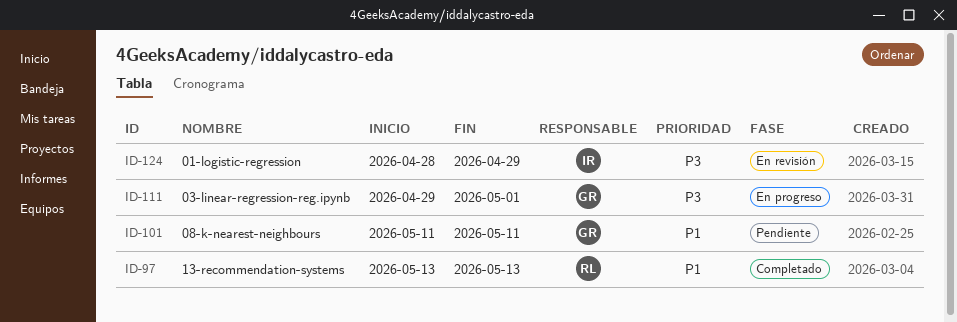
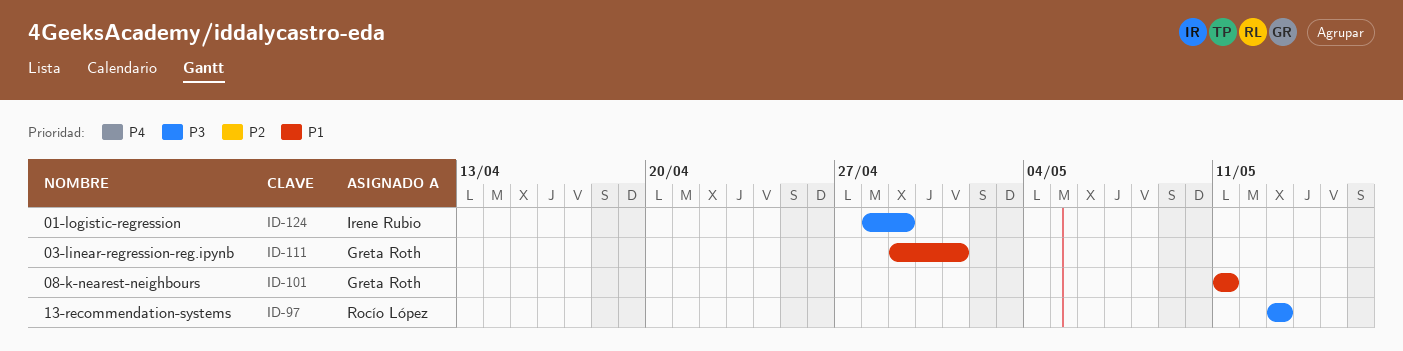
ID-97, priority: P1 -> P3
ID-111, priority: P3 -> P1

